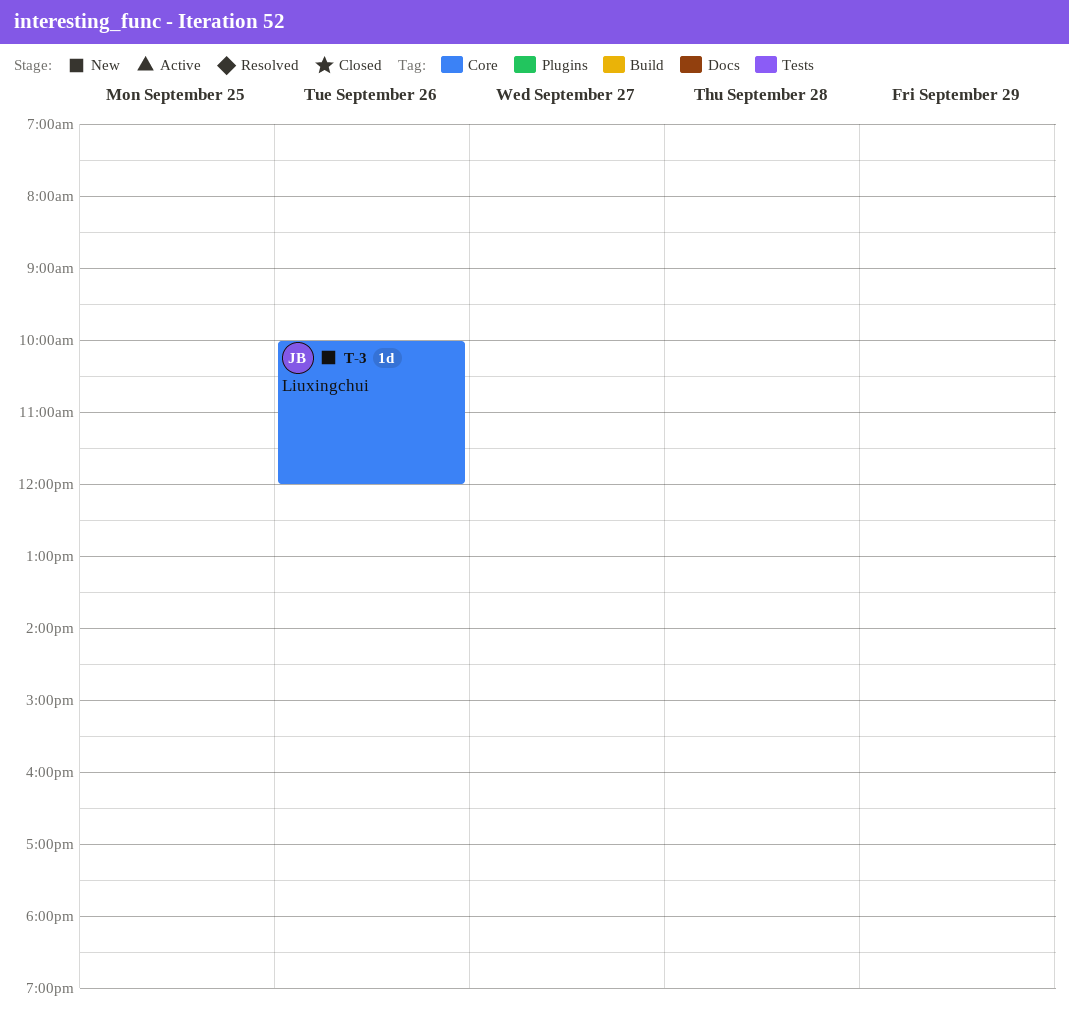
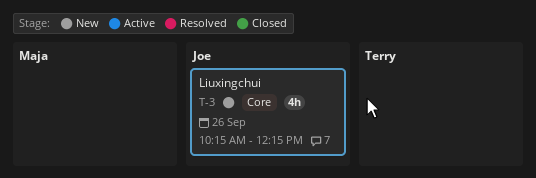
T-3, estimate: 1d -> 4h
T-3, begins: 10:00 -> 10:15
T-3, ends: 12:00 -> 12:15

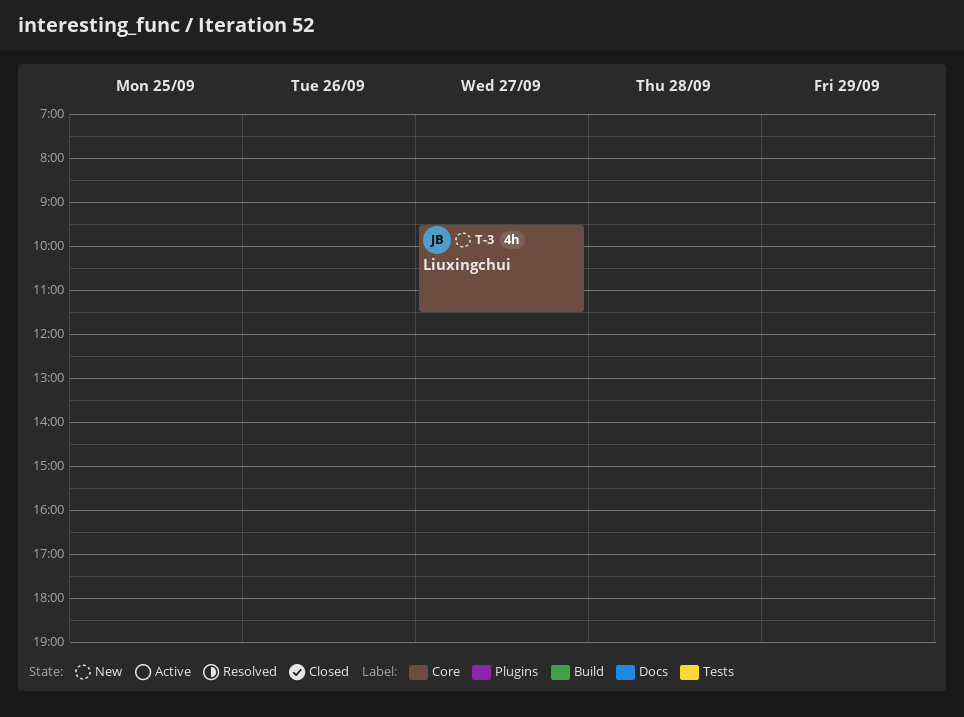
T-3, day: Sep 26 -> Sep 27
T-3, begins: 10:15 -> 09:30
T-3, ends: 12:15 -> 11:30

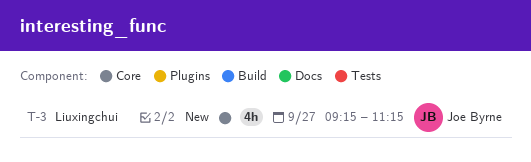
T-3, begins: 09:30 -> 09:15
T-3, ends: 11:30 -> 11:15

